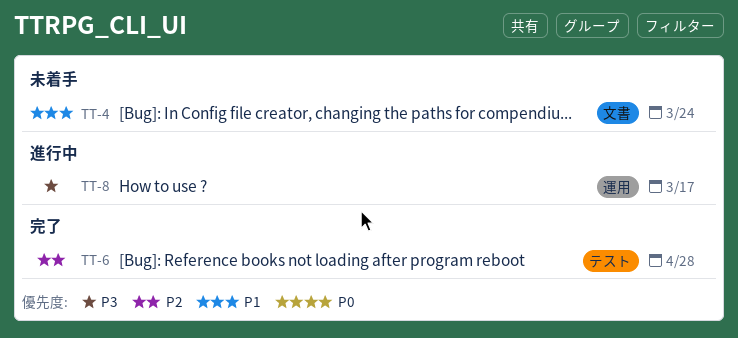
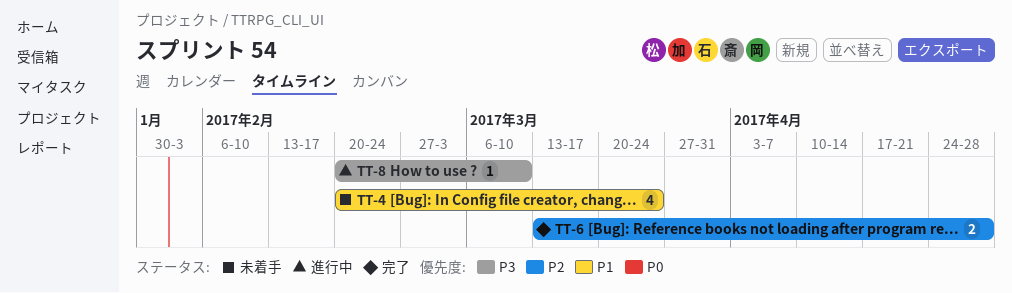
TT-8, due: Mar 17 -> Mar 10

